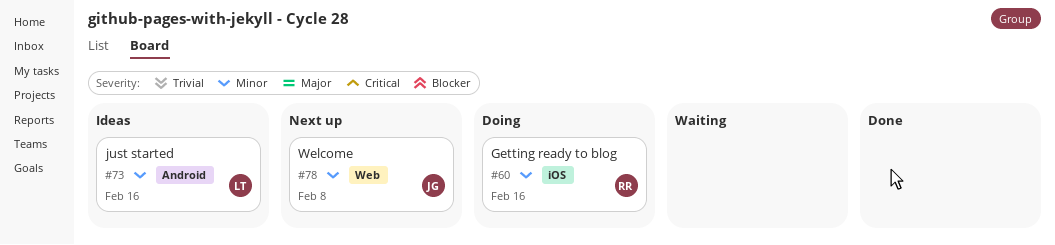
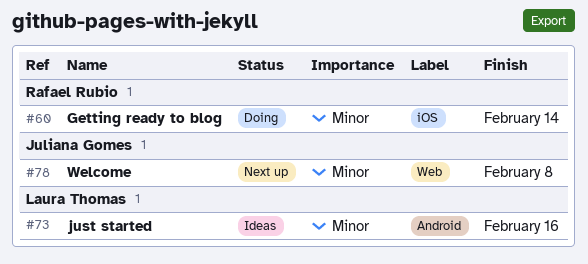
#60, due: Feb 16 -> Feb 14

